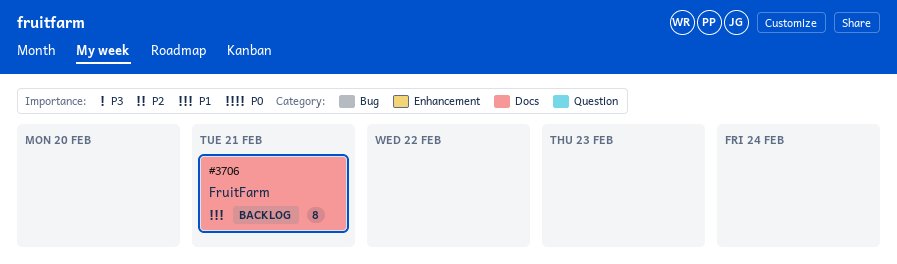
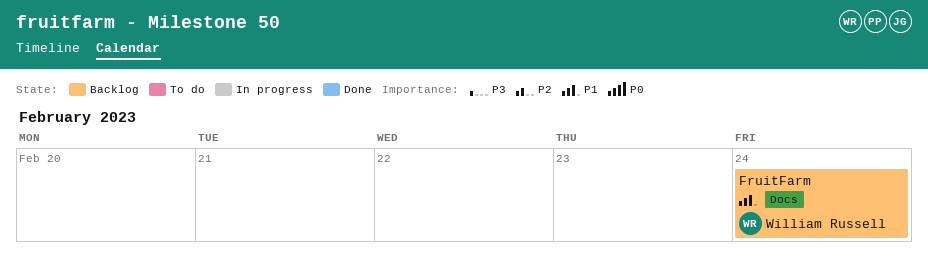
FruitFarm, due: Feb 21 -> Feb 24

